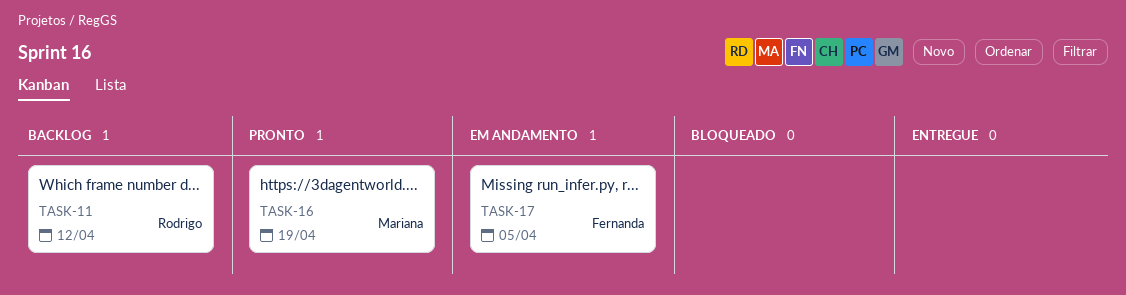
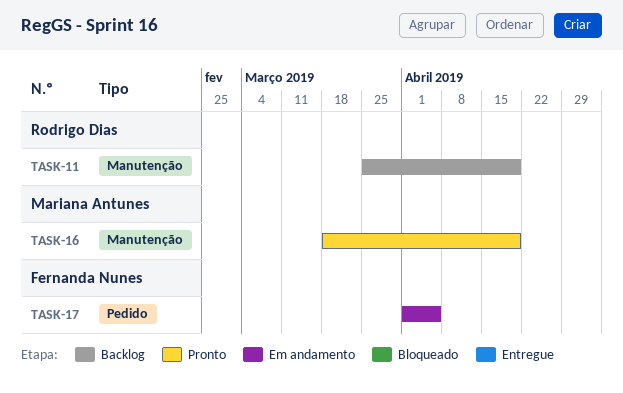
TASK-11, due: Apr 12 -> Apr 19

